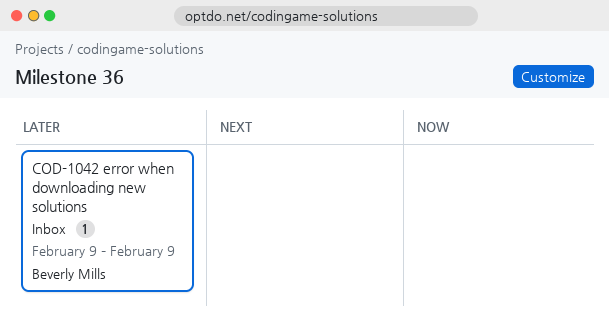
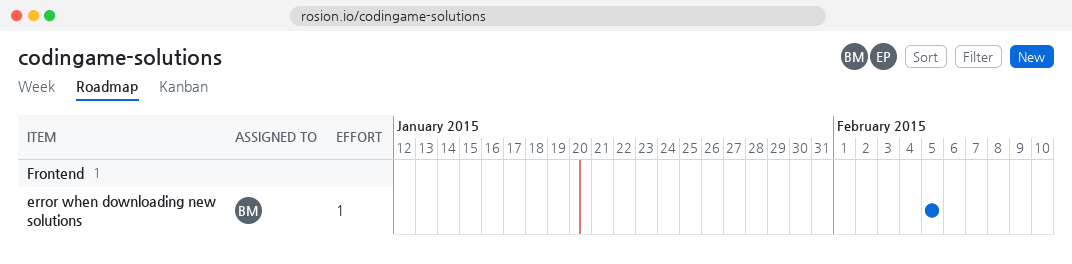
error when downloading new solutions, start: Feb 9 -> Feb 5
error when downloading new solutions, due: Feb 9 -> Feb 5

